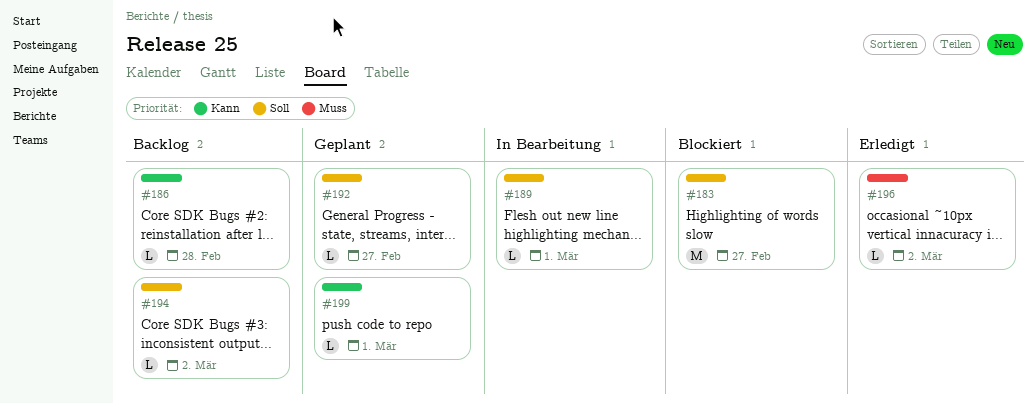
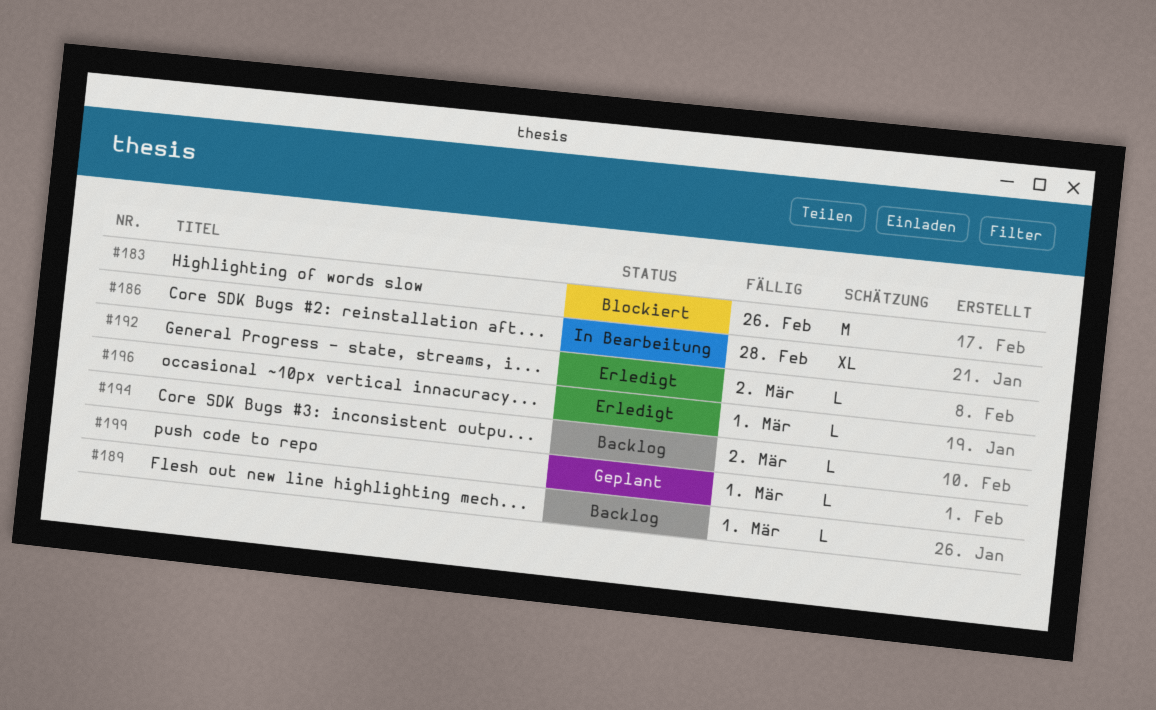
#183, due: Feb 27 -> Feb 26
#186, status: Backlog -> In Bearbeitung
#186, estimate: L -> XL
#189, status: In Bearbeitung -> Backlog
#192, status: Geplant -> Erledigt
#192, due: Feb 27 -> Mar 2
#196, due: Mar 2 -> Mar 1

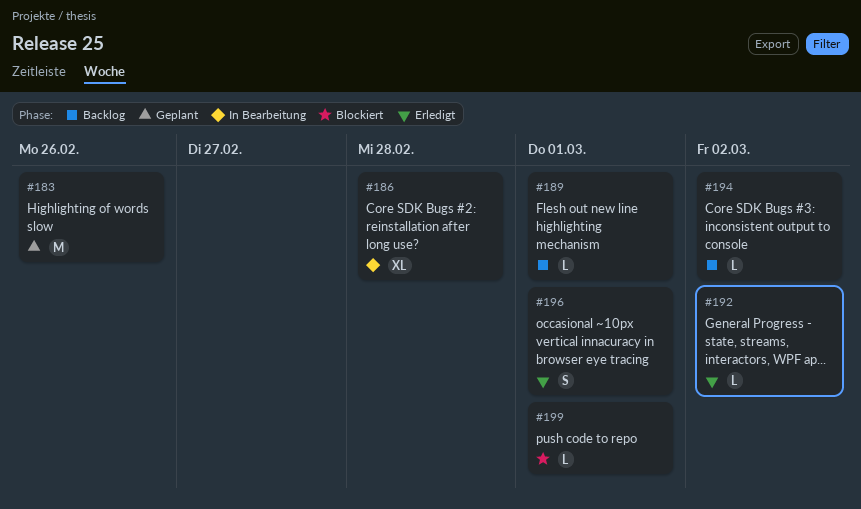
#183, status: Blockiert -> Geplant
#196, estimate: L -> S
#199, status: Geplant -> Blockiert

